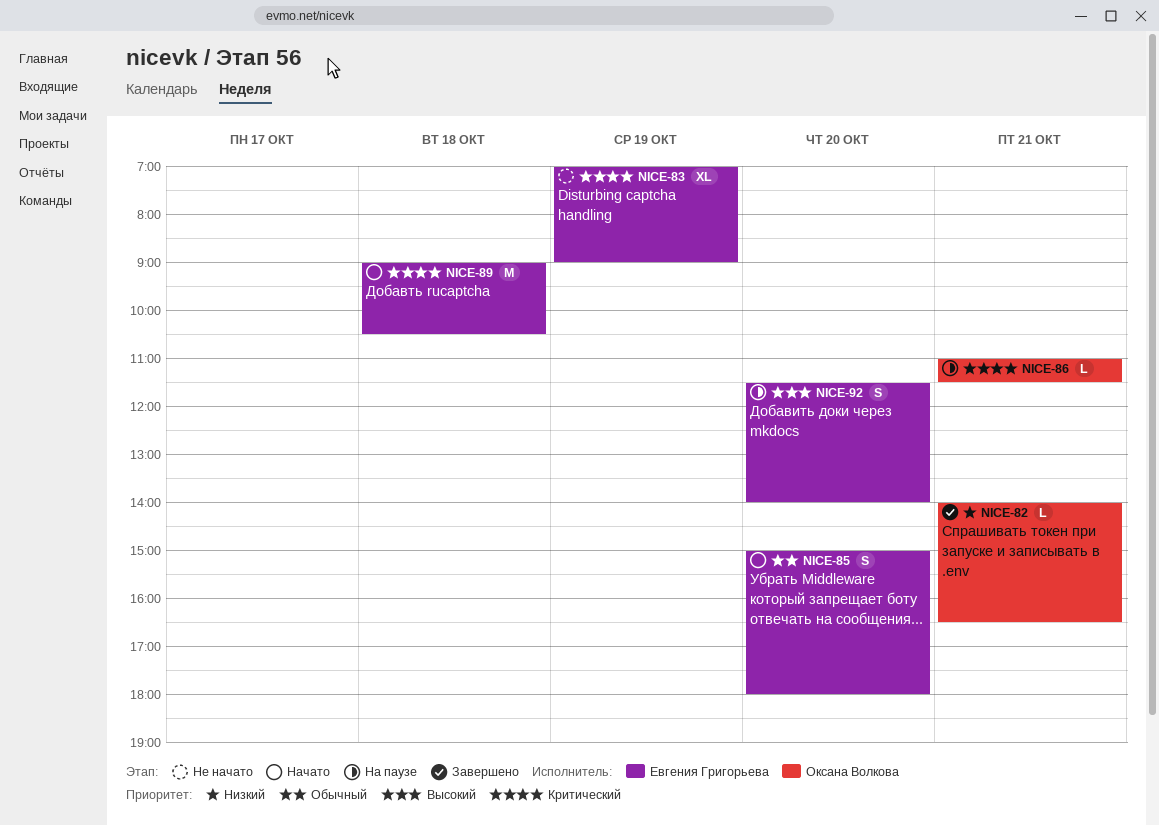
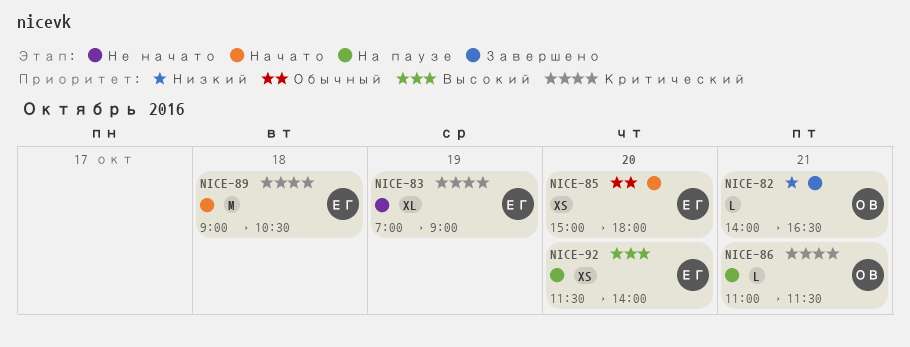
NICE-85, estimate: S -> XS
NICE-92, estimate: S -> XS

